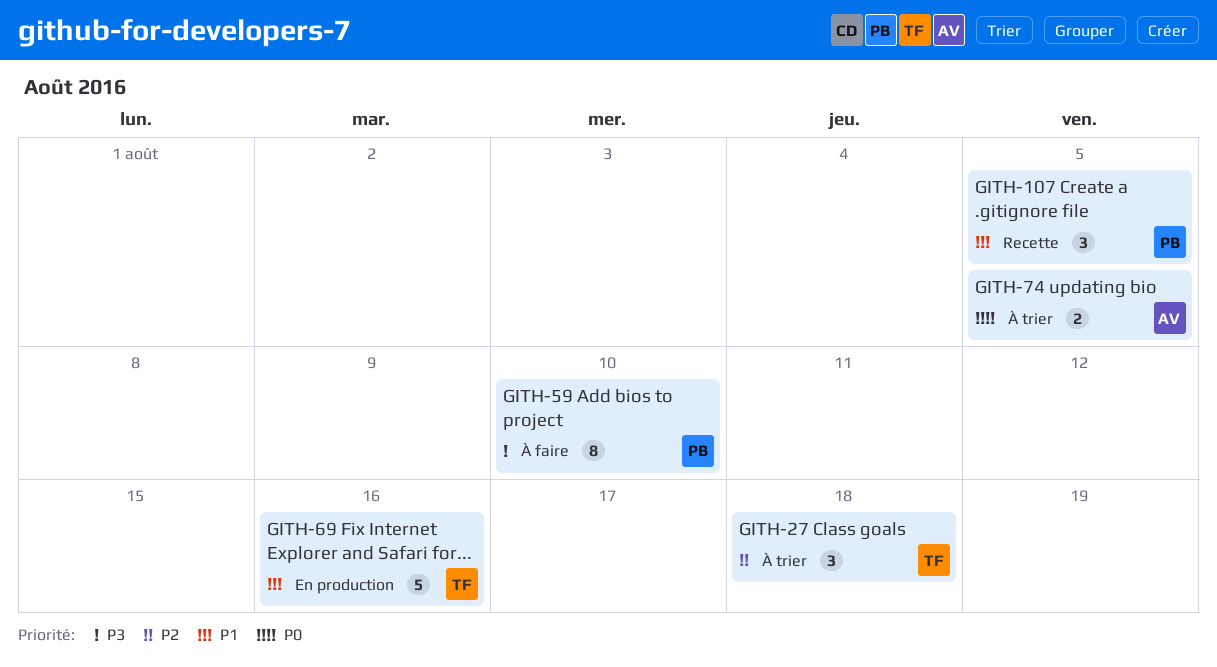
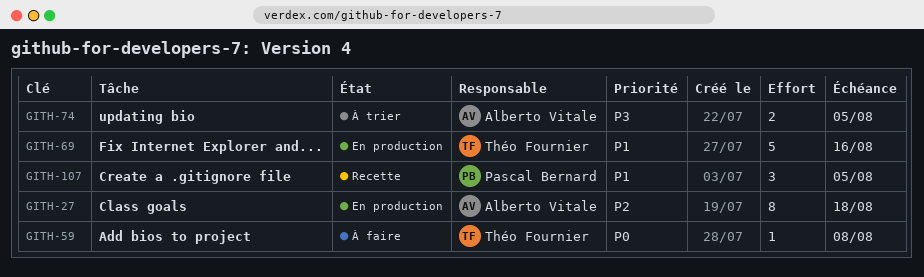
GITH-27, status: À trier -> En production
GITH-27, owner: Théo Fournier -> Alberto Vitale
GITH-27, estimate: 3 -> 8
GITH-59, owner: Pascal Bernard -> Théo Fournier
GITH-59, priority: P3 -> P0
GITH-59, estimate: 8 -> 1
GITH-59, due: Aug 10 -> Aug 8
GITH-74, priority: P0 -> P3

